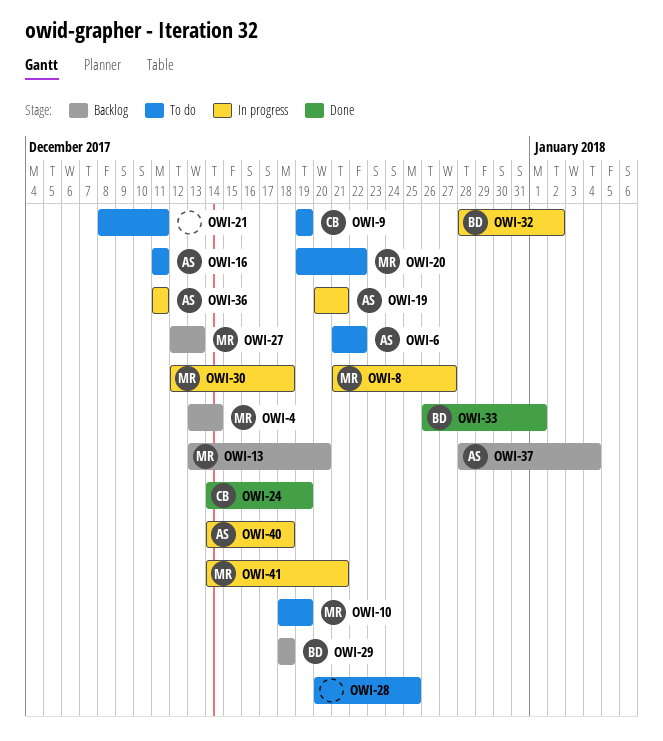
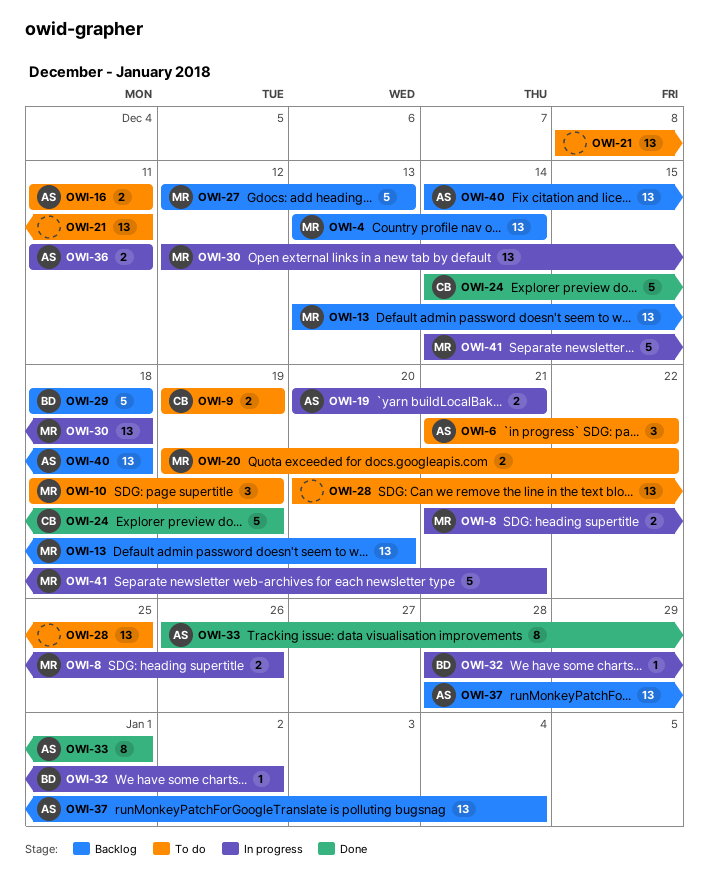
OWI-8, due: Dec 27 -> Dec 26
OWI-33, owner: BD -> AS
OWI-40, status: In progress -> Backlog

